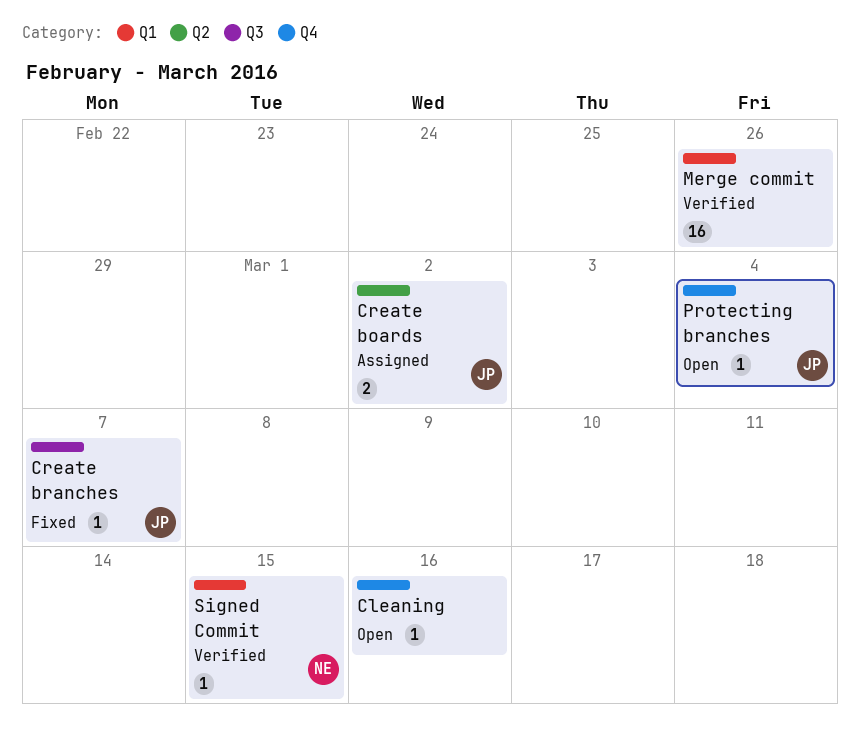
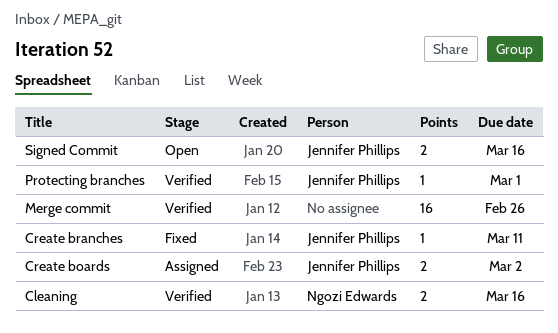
Cleaning, status: Open -> Verified
Cleaning, owner: none -> Ngozi Edwards
Cleaning, estimate: 1 -> 2
Create branches, due: Mar 7 -> Mar 11
Protecting branches, status: Open -> Verified
Protecting branches, due: Mar 4 -> Mar 1
Signed Commit, status: Verified -> Open
Signed Commit, owner: Ngozi Edwards -> Jennifer Phillips
Signed Commit, estimate: 1 -> 2
Signed Commit, due: Mar 15 -> Mar 16

